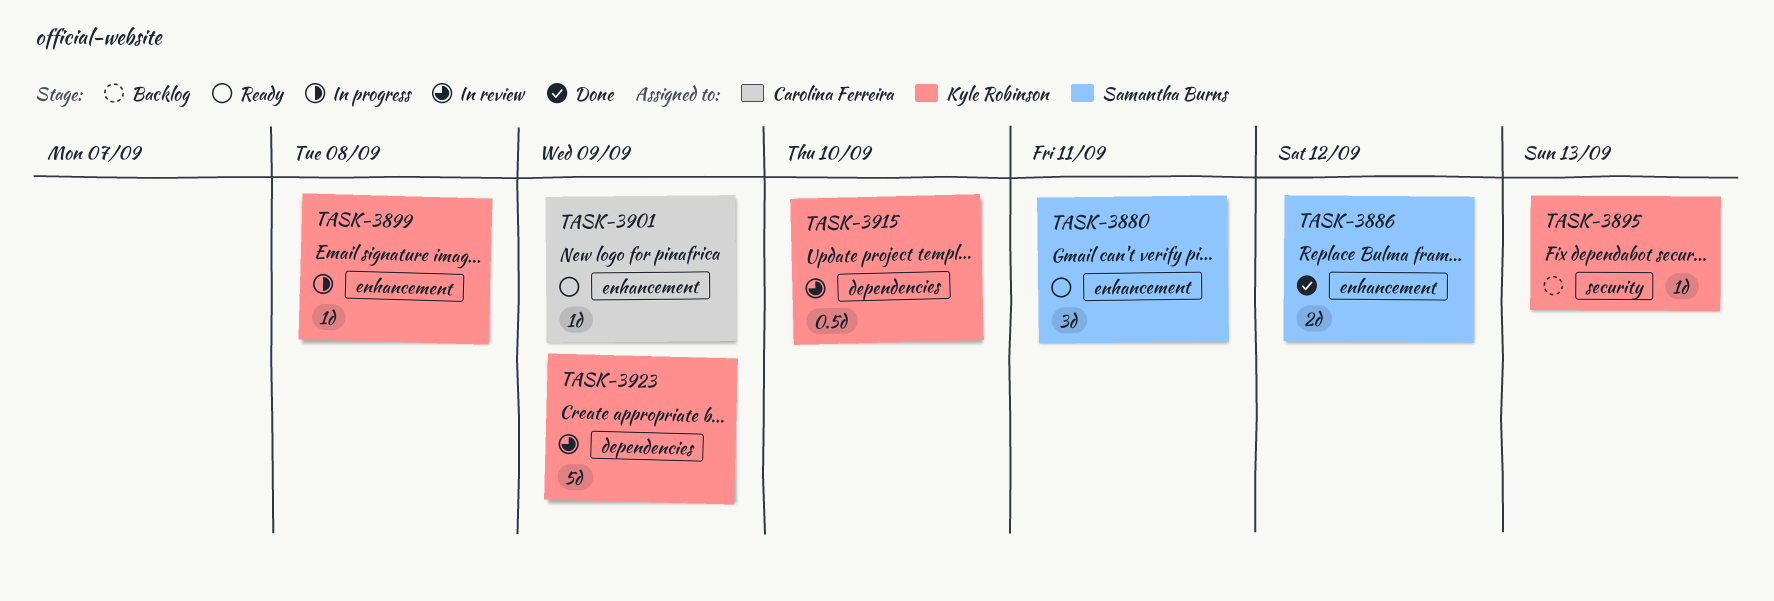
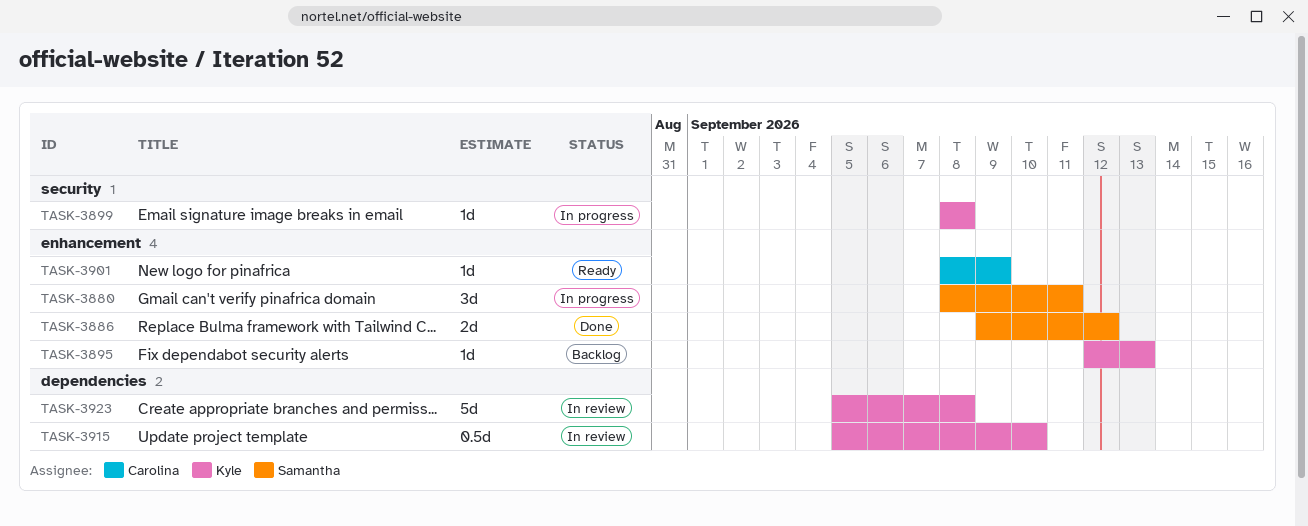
TASK-3880, status: Ready -> In progress
TASK-3895, label: security -> enhancement
TASK-3899, label: enhancement -> security
TASK-3923, due: Sep 9 -> Sep 8

